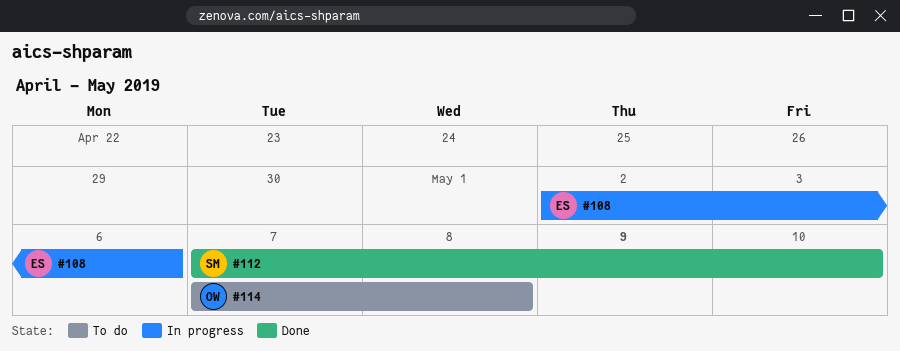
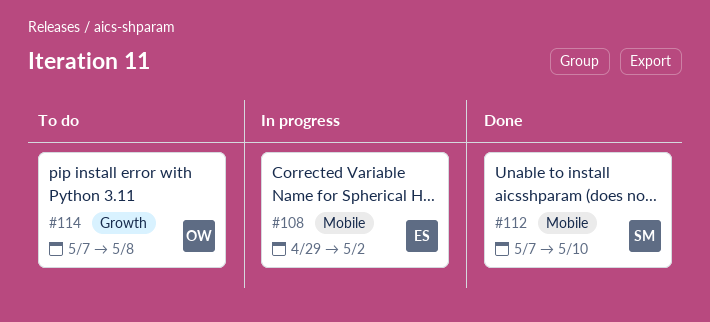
#108, start: May 2 -> Apr 29
#108, due: May 6 -> May 2

